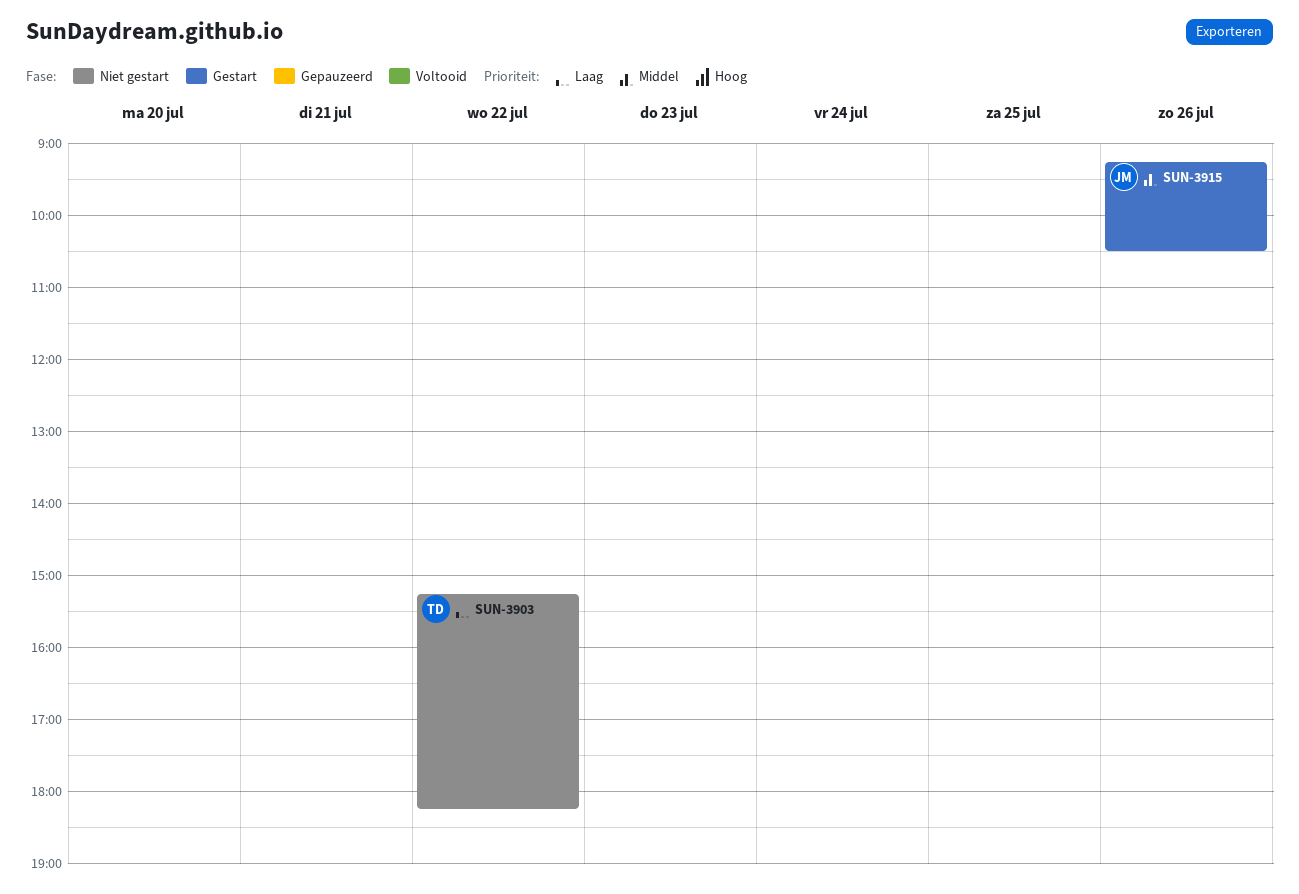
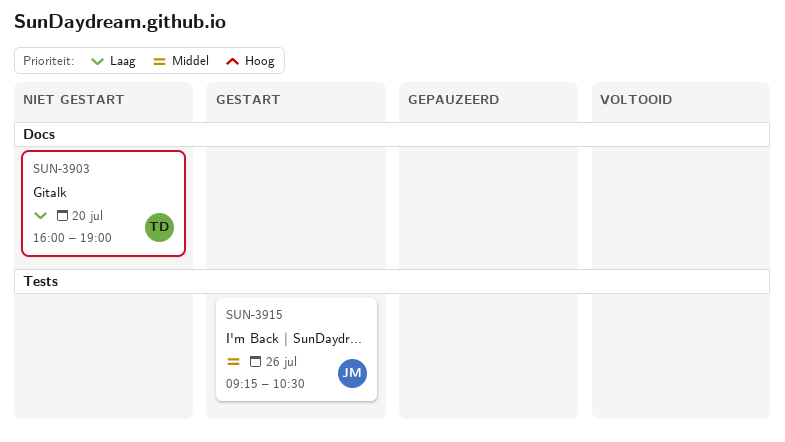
SUN-3903, day: Jul 22 -> Jul 20
SUN-3903, begins: 15:15 -> 16:00
SUN-3903, ends: 18:15 -> 19:00

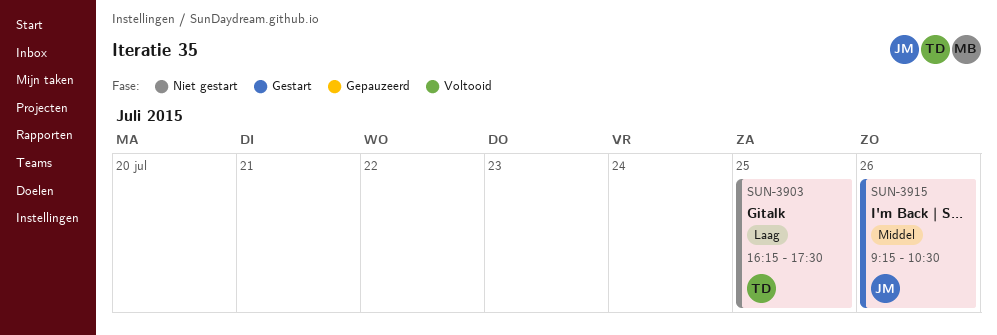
SUN-3903, day: Jul 20 -> Jul 25
SUN-3903, begins: 16:00 -> 16:15
SUN-3903, ends: 19:00 -> 17:30

